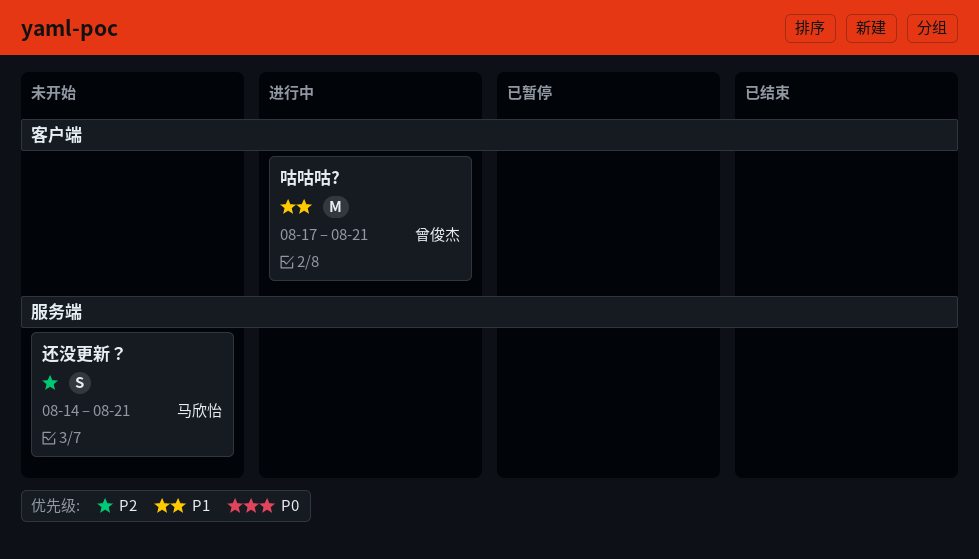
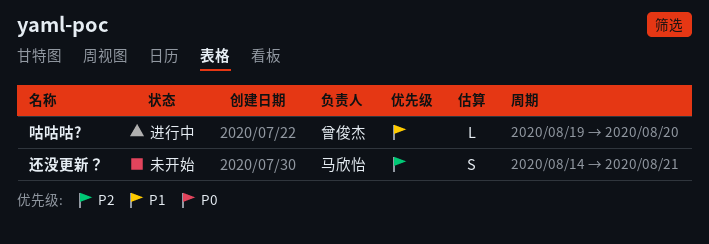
咕咕咕?, estimate: M -> L
咕咕咕?, start: Aug 17 -> Aug 19
咕咕咕?, due: Aug 21 -> Aug 20

